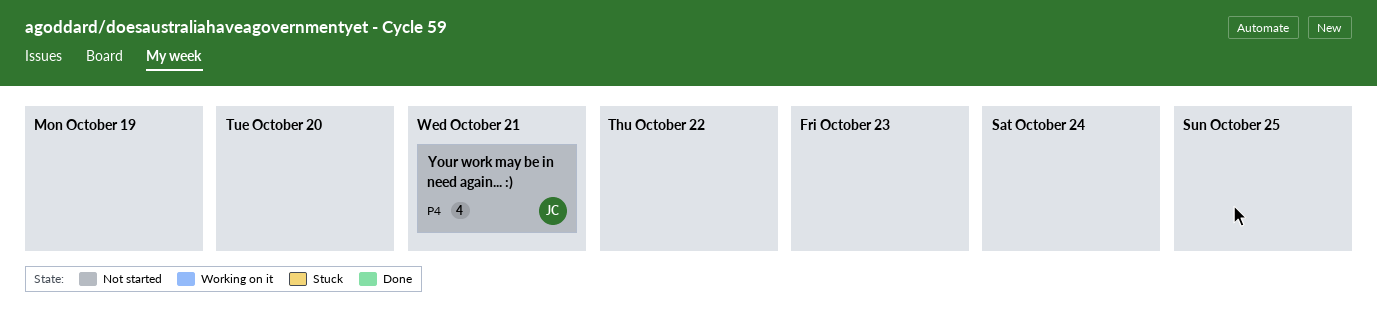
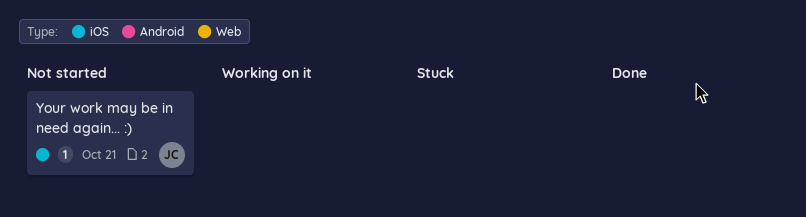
Your work may be in need again... :), estimate: 4 -> 1

